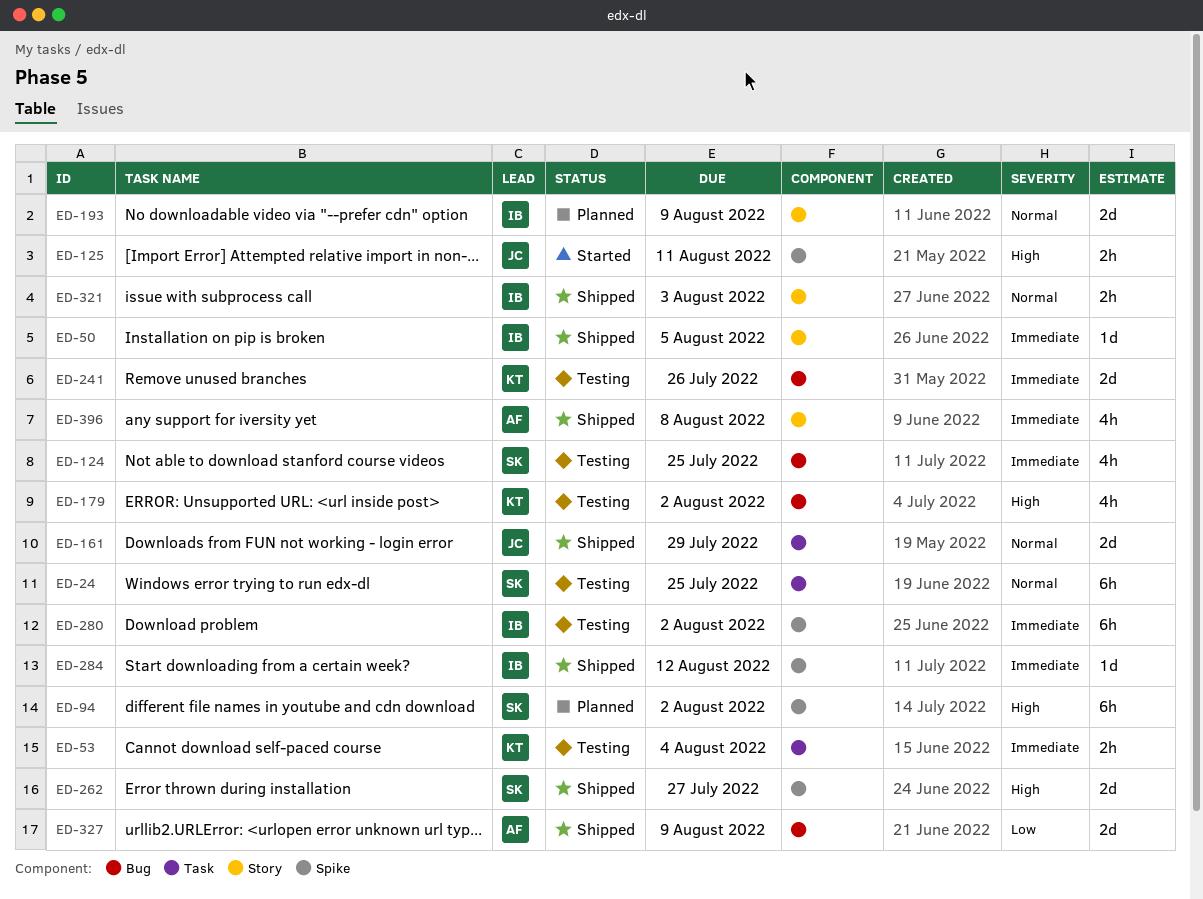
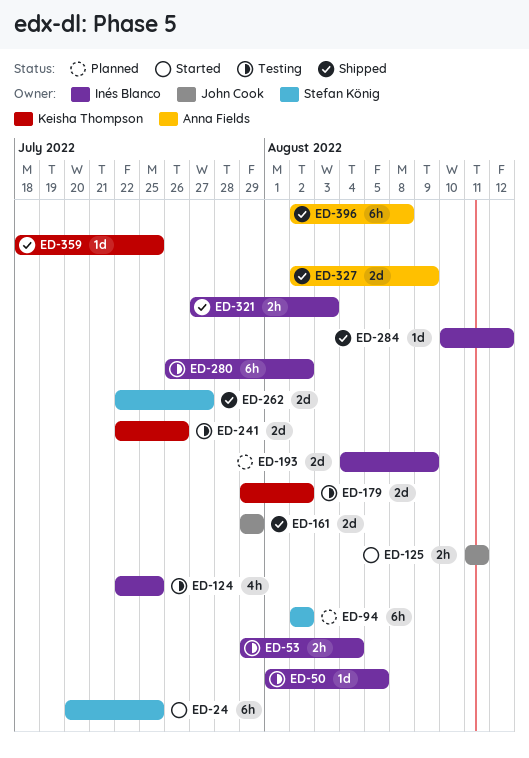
ED-24, status: Testing -> Started
ED-50, status: Shipped -> Testing
ED-53, owner: Keisha Thompson -> Inés Blanco
ED-124, owner: Stefan König -> Inés Blanco
ED-179, estimate: 4h -> 2d
ED-359: none -> present
ED-396, estimate: 4h -> 6h

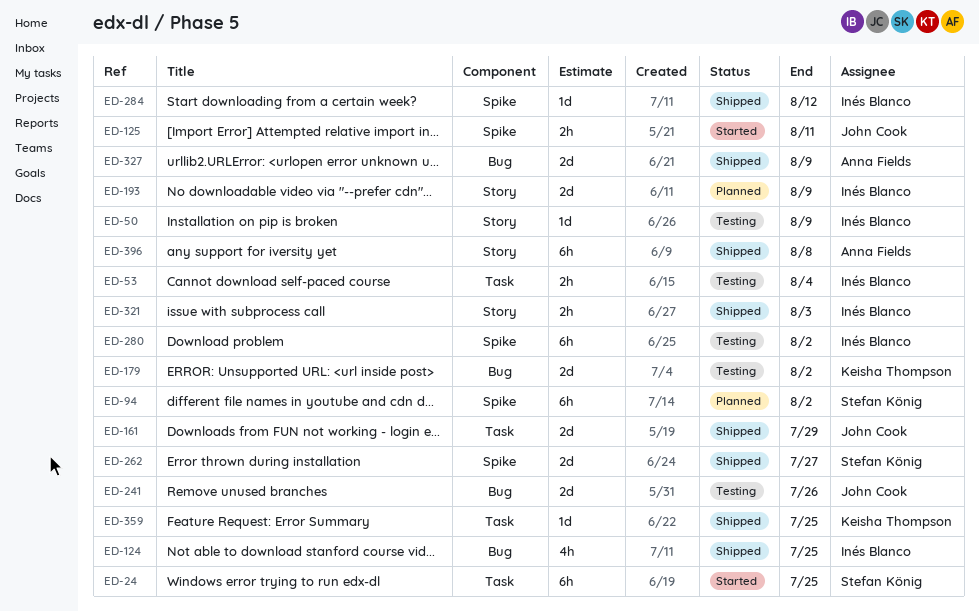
ED-50, due: Aug 5 -> Aug 9
ED-124, status: Testing -> Shipped
ED-241, owner: Keisha Thompson -> John Cook

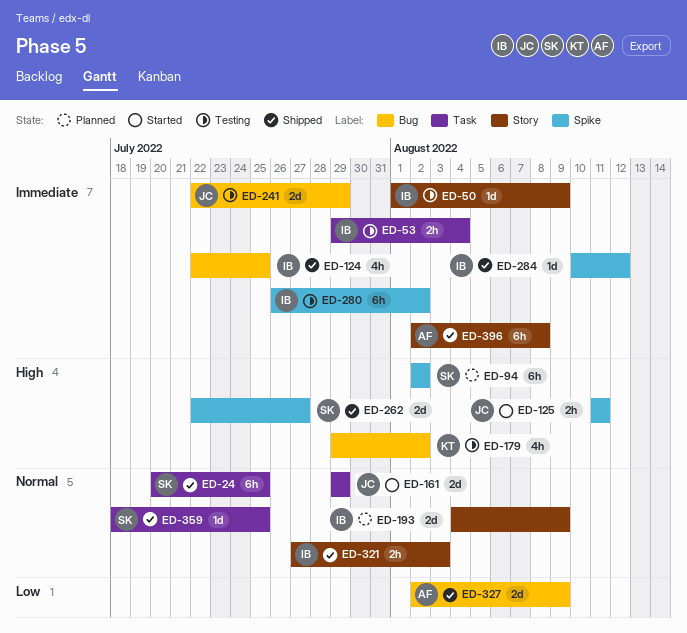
ED-24, status: Started -> Shipped
ED-161, status: Shipped -> Started
ED-179, estimate: 2d -> 4h
ED-241, due: Jul 26 -> Jul 29
ED-359, owner: Keisha Thompson -> Stefan König

